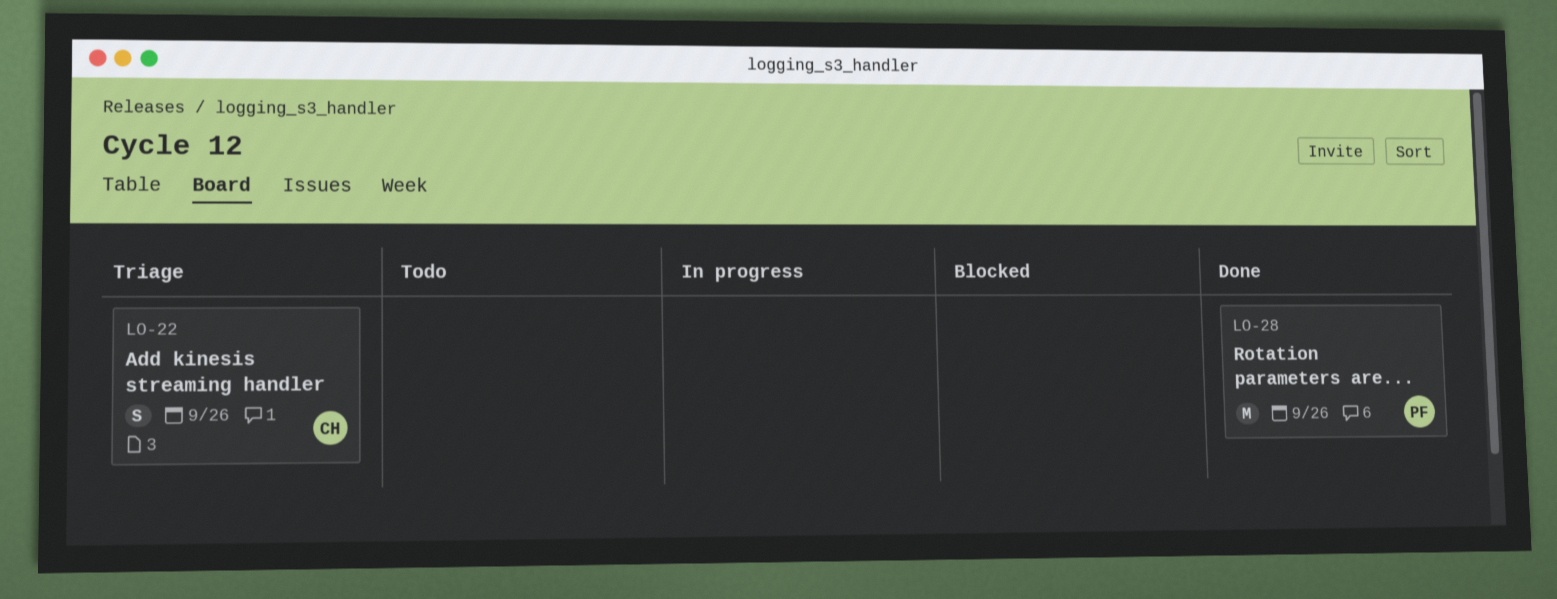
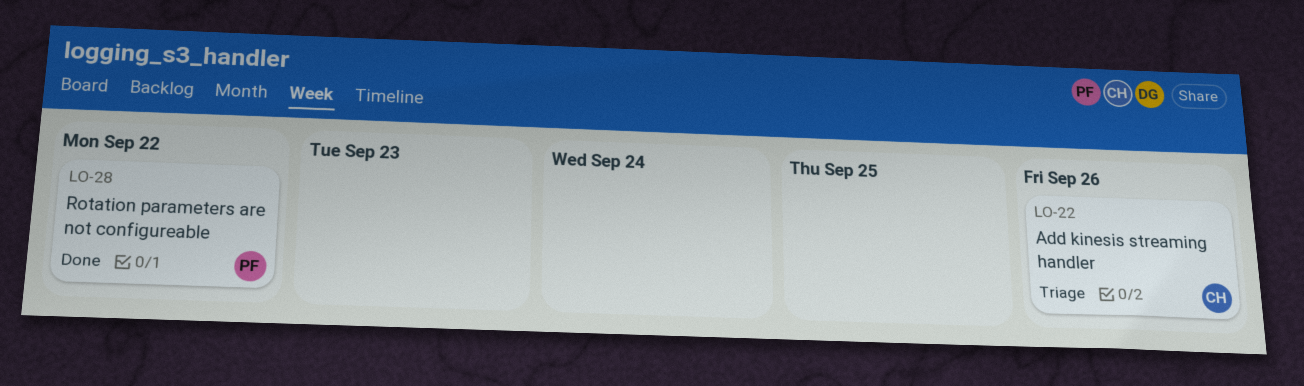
LO-28, due: Sep 26 -> Sep 22

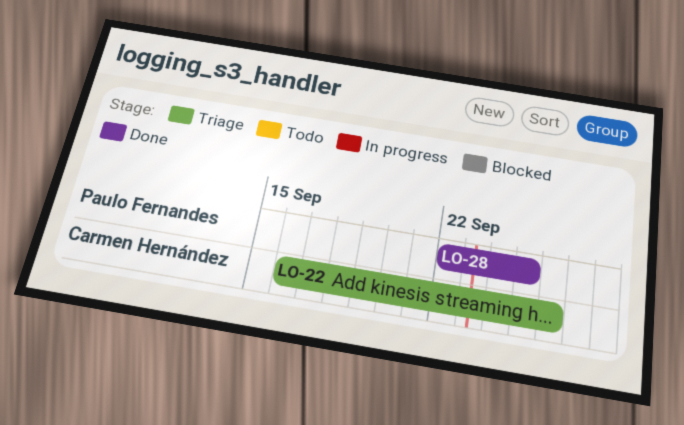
LO-28, due: Sep 22 -> Sep 25

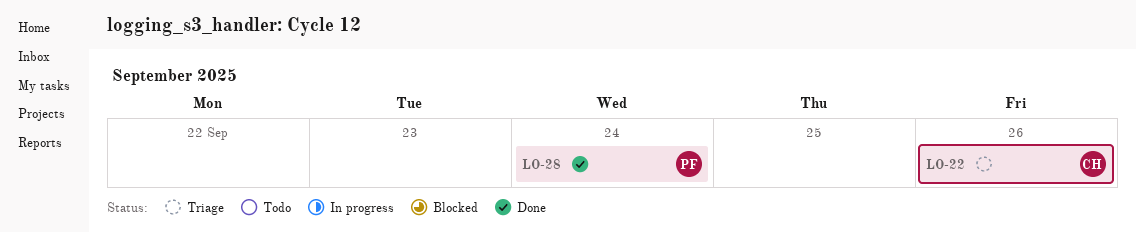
LO-28, due: Sep 25 -> Sep 24

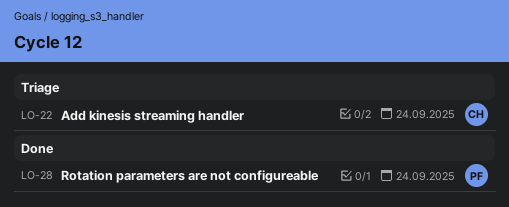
LO-22, due: Sep 26 -> Sep 24

